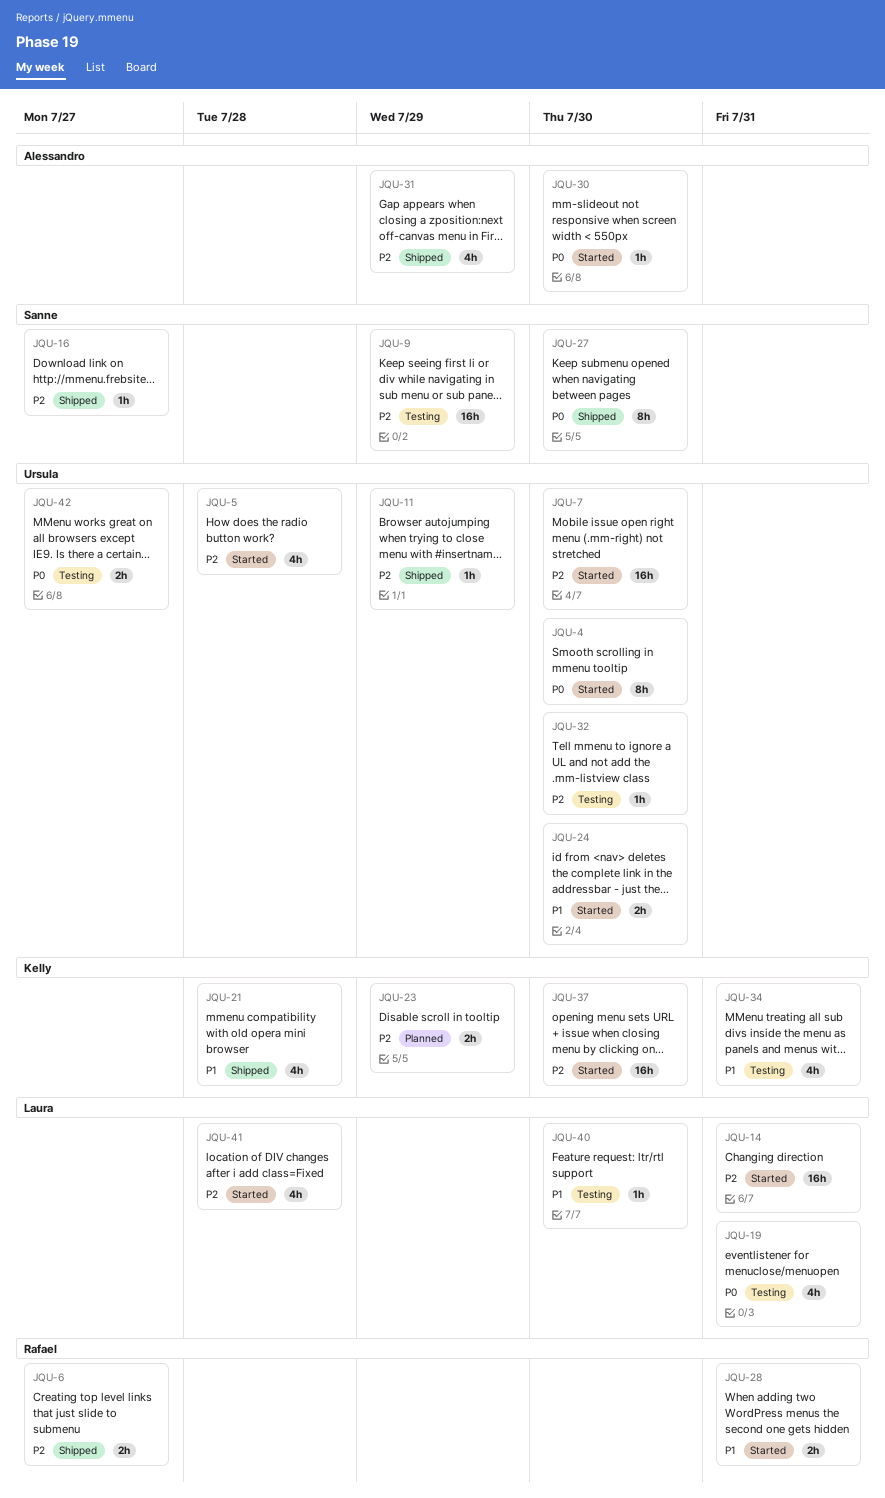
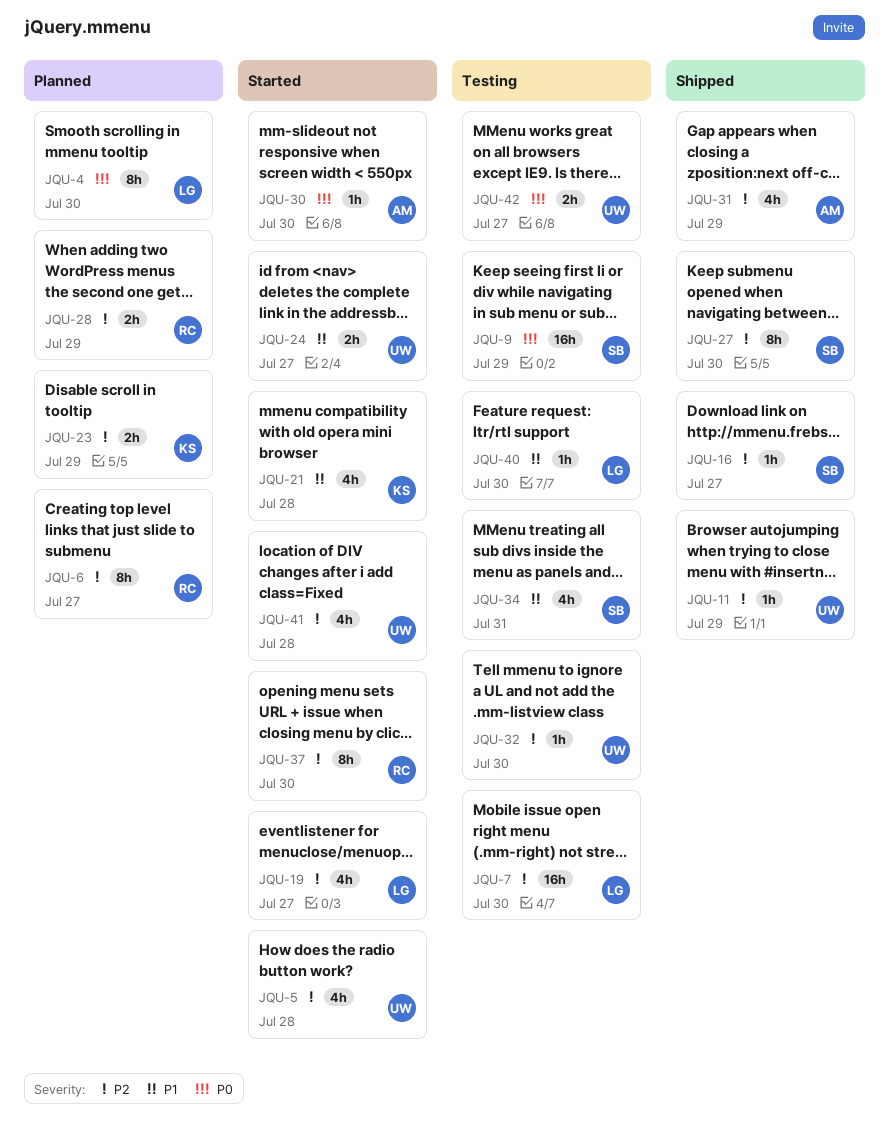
JQU-4, status: Started -> Planned
JQU-4, owner: Ursula -> Laura
JQU-6, status: Shipped -> Planned
JQU-6, estimate: 2h -> 8h
JQU-7, status: Started -> Testing
JQU-7, owner: Ursula -> Laura
JQU-9, priority: P2 -> P0
JQU-14: present -> none
JQU-19, status: Testing -> Started
JQU-19, priority: P0 -> P2
JQU-19, due: Jul 31 -> Jul 27
JQU-21, status: Shipped -> Started
JQU-24, due: Jul 30 -> Jul 27
JQU-27, priority: P0 -> P2
JQU-28, status: Started -> Planned
JQU-28, priority: P1 -> P2
JQU-28, due: Jul 31 -> Jul 29
JQU-34, owner: Kelly -> Sanne
JQU-37, owner: Kelly -> Rafael
JQU-37, estimate: 16h -> 8h
JQU-41, owner: Laura -> Ursula

